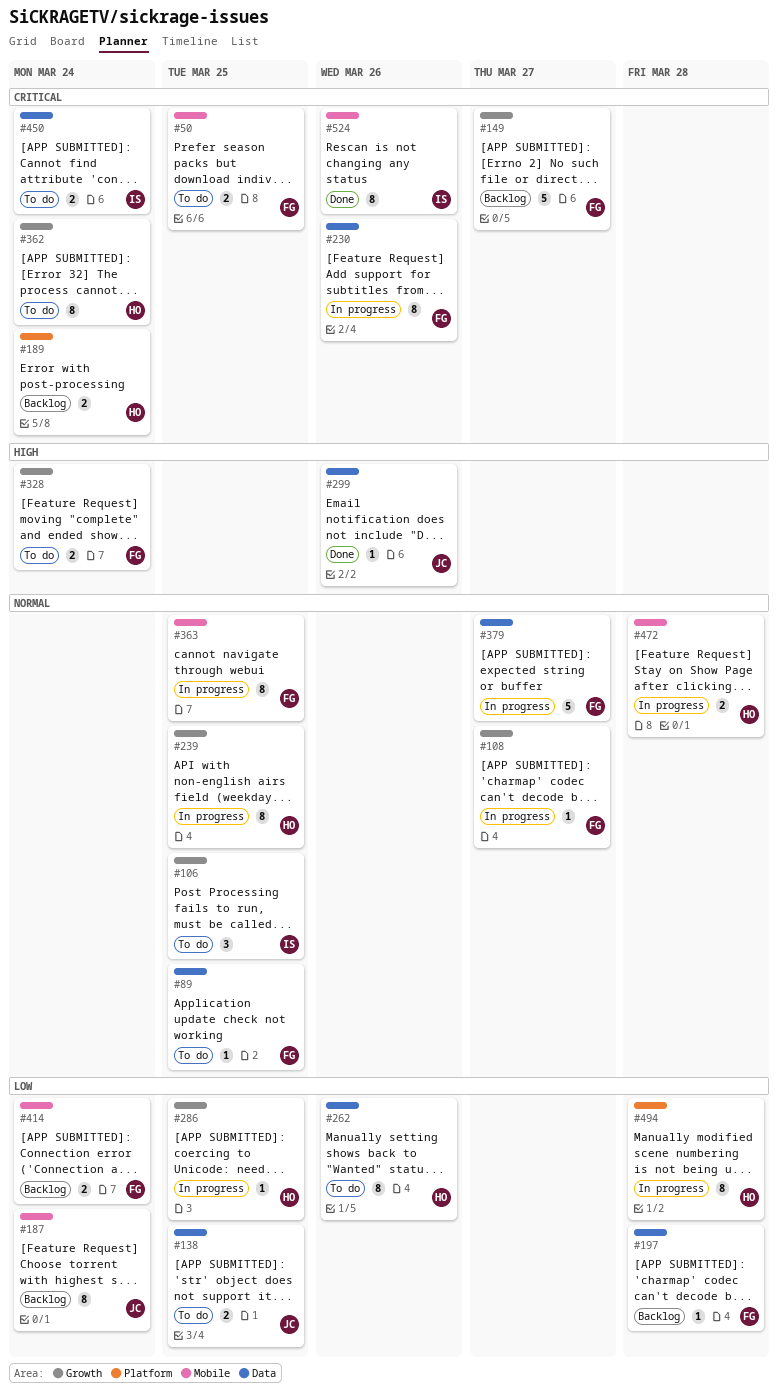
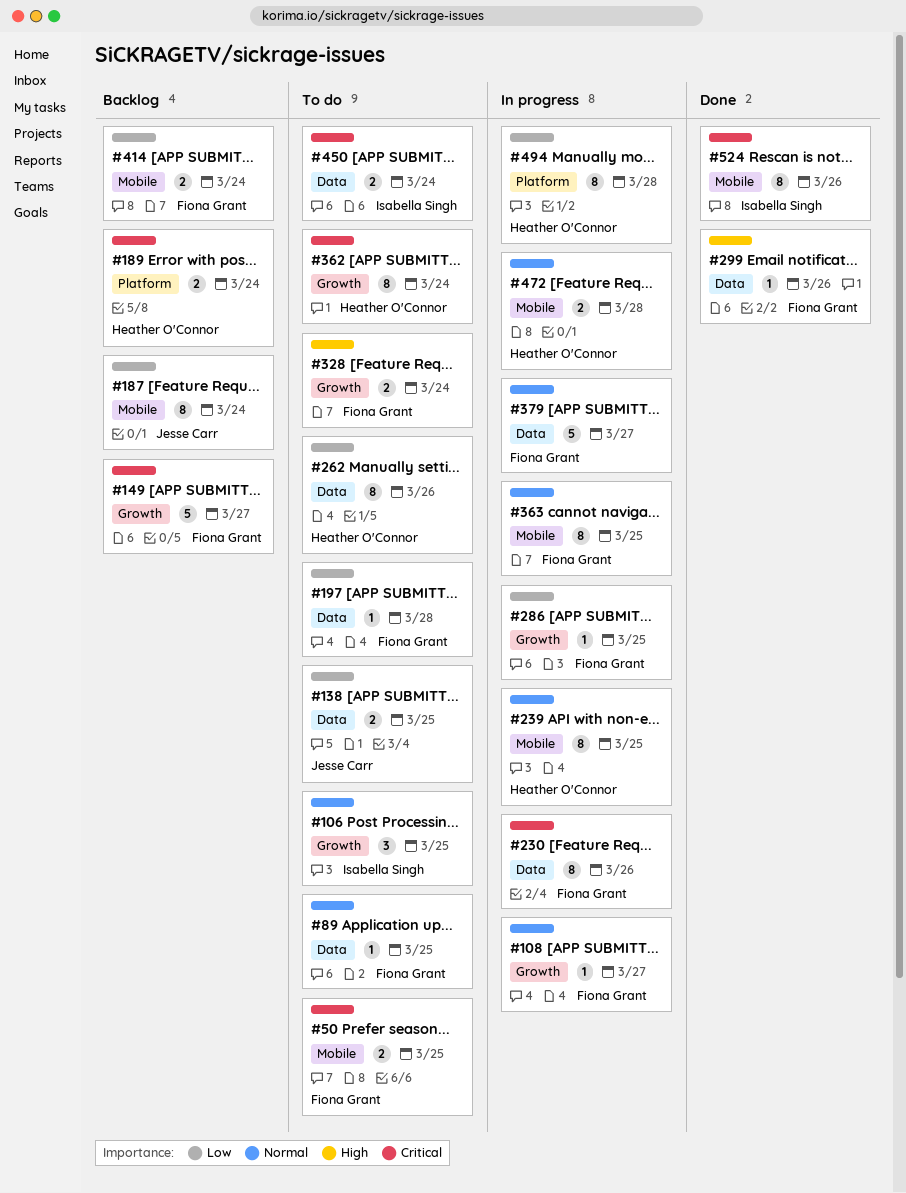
#197, status: Backlog -> To do
#239, label: Growth -> Mobile
#286, owner: Heather O'Connor -> Fiona Grant
#299, owner: Jesse Carr -> Fiona Grant

